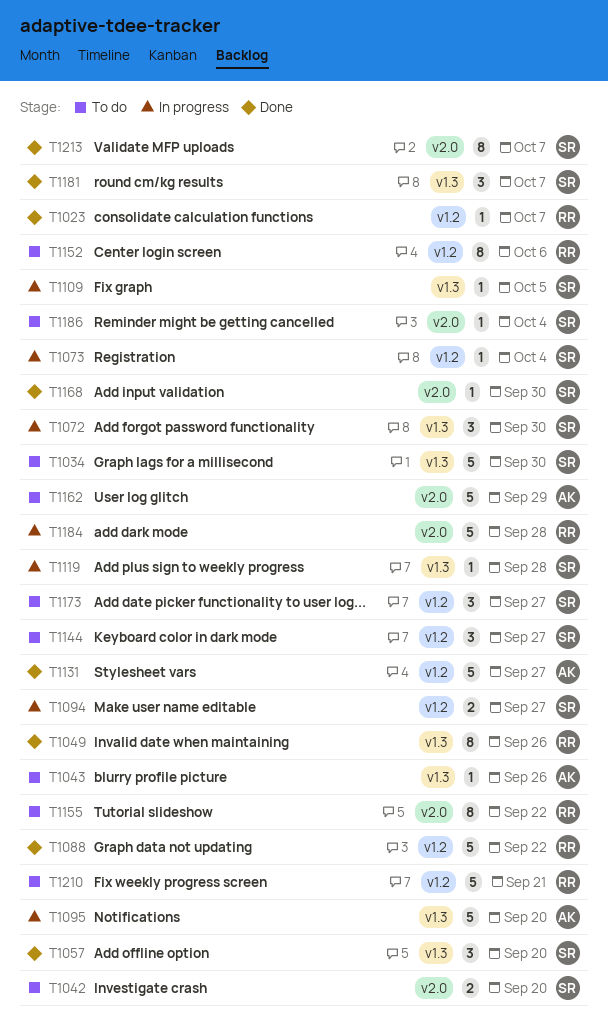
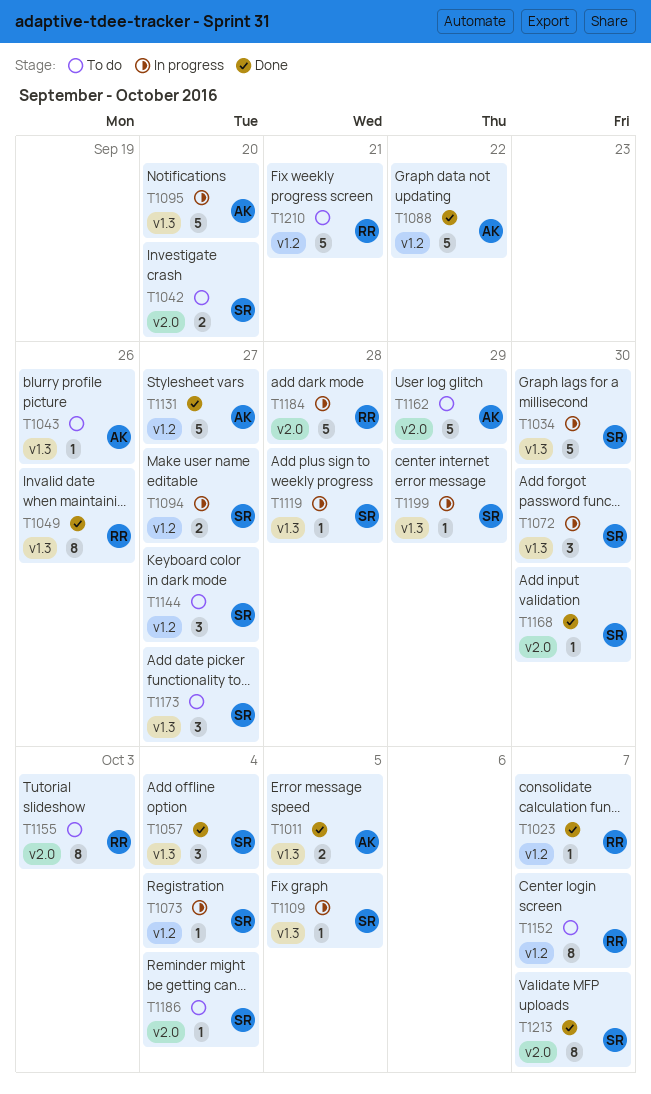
T1011: none -> present
T1034, status: To do -> In progress
T1057, due: Sep 20 -> Oct 4
T1088, owner: RR -> AK
T1152, due: Oct 6 -> Oct 7
T1155, due: Sep 22 -> Oct 3
T1173, label: v1.2 -> v1.3
T1181: present -> none
T1199: none -> present

